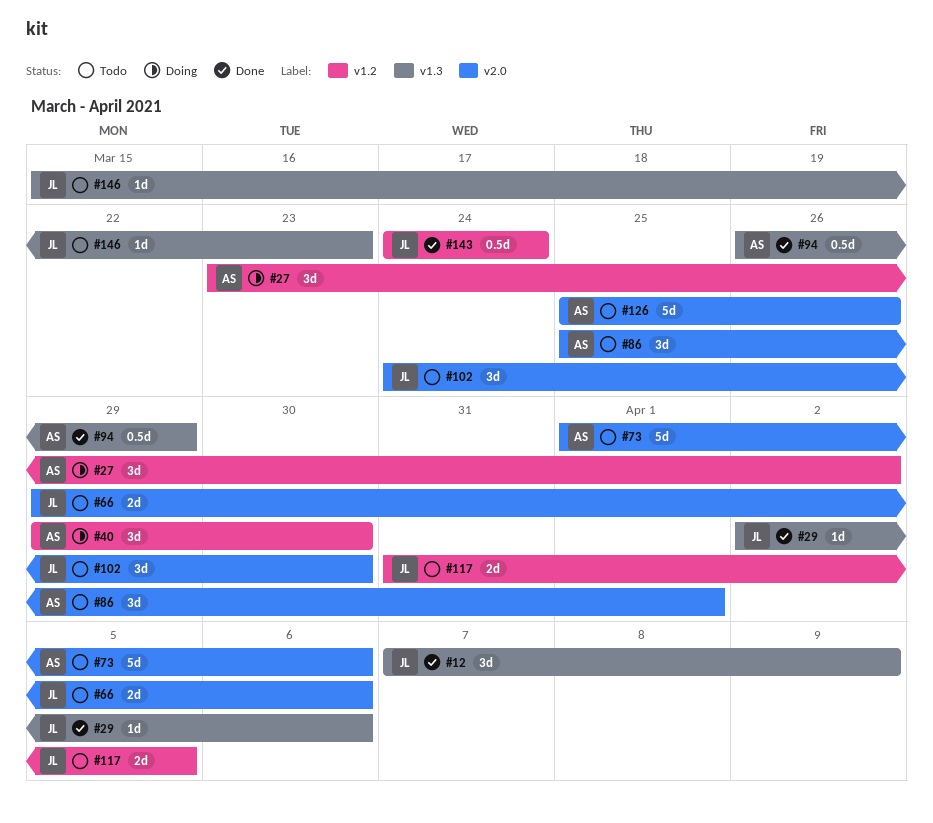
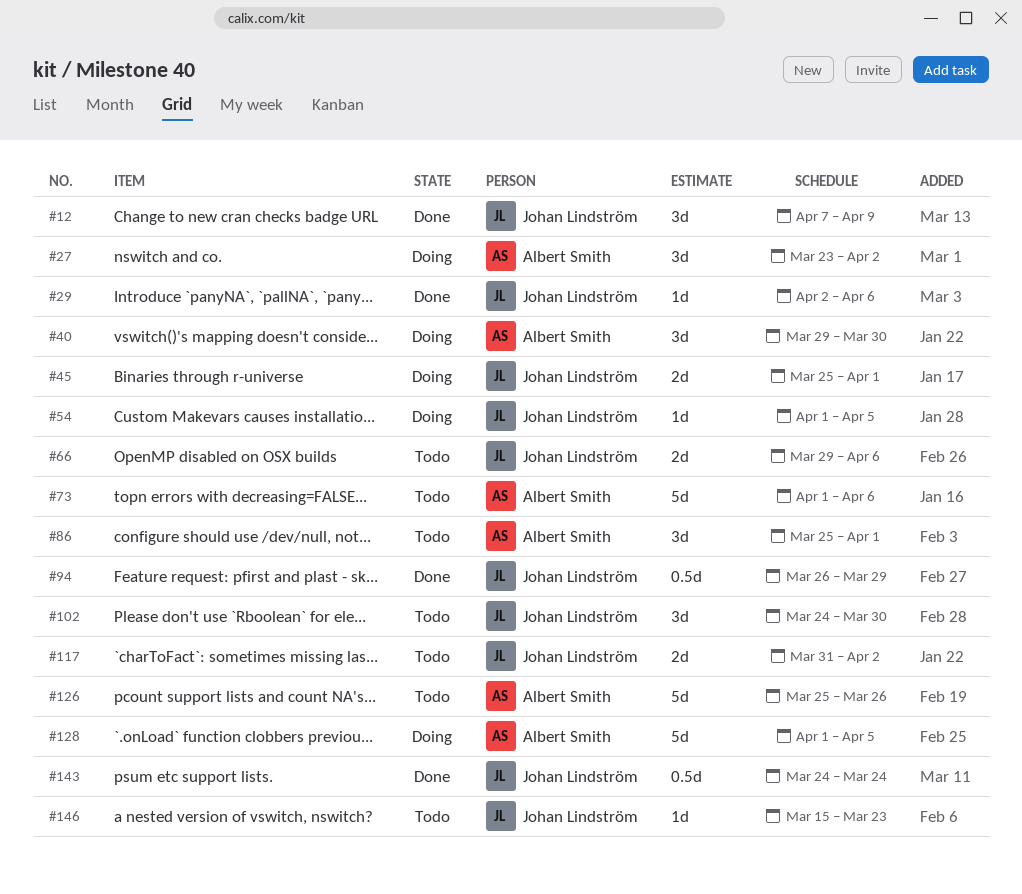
#45: none -> present
#54: none -> present
#94, owner: Albert Smith -> Johan Lindström
#117, due: Apr 5 -> Apr 2
#128: none -> present

